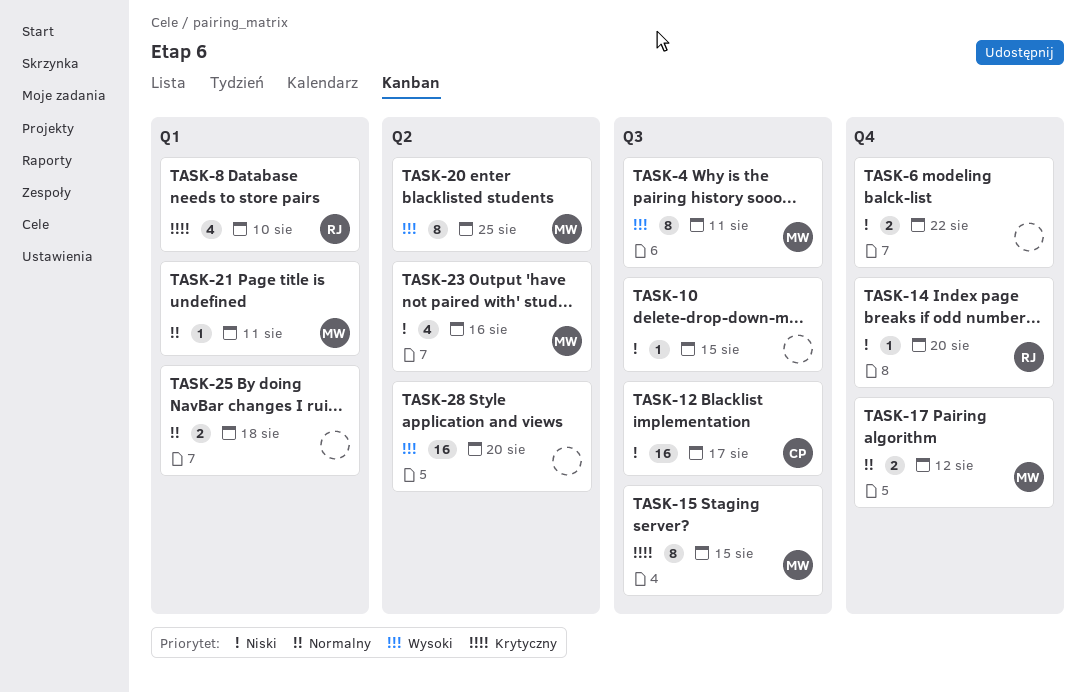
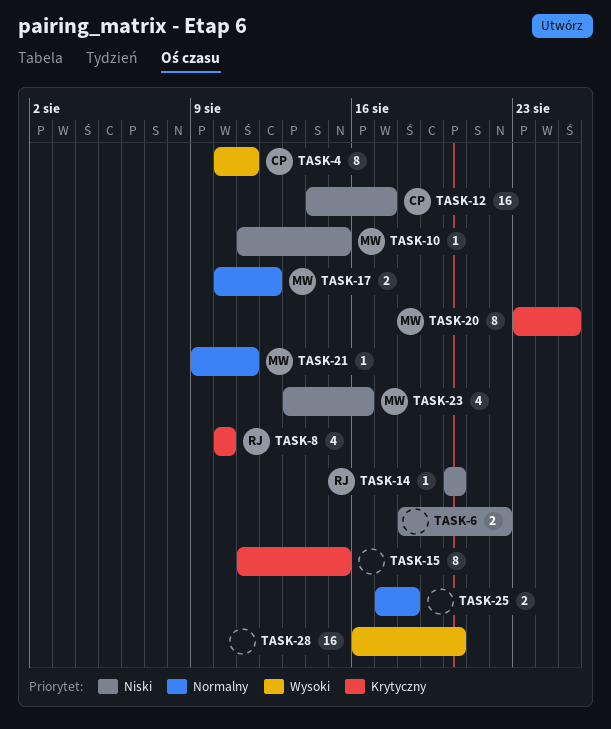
TASK-4, owner: MW -> CP
TASK-10, owner: none -> MW
TASK-15, owner: MW -> none
TASK-20, priority: Wysoki -> Krytyczny

